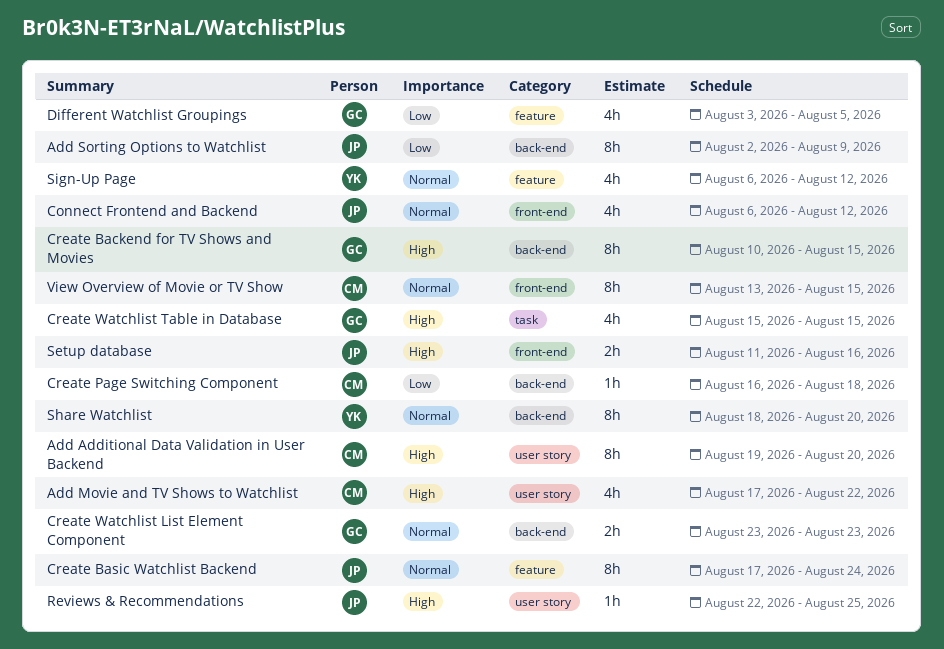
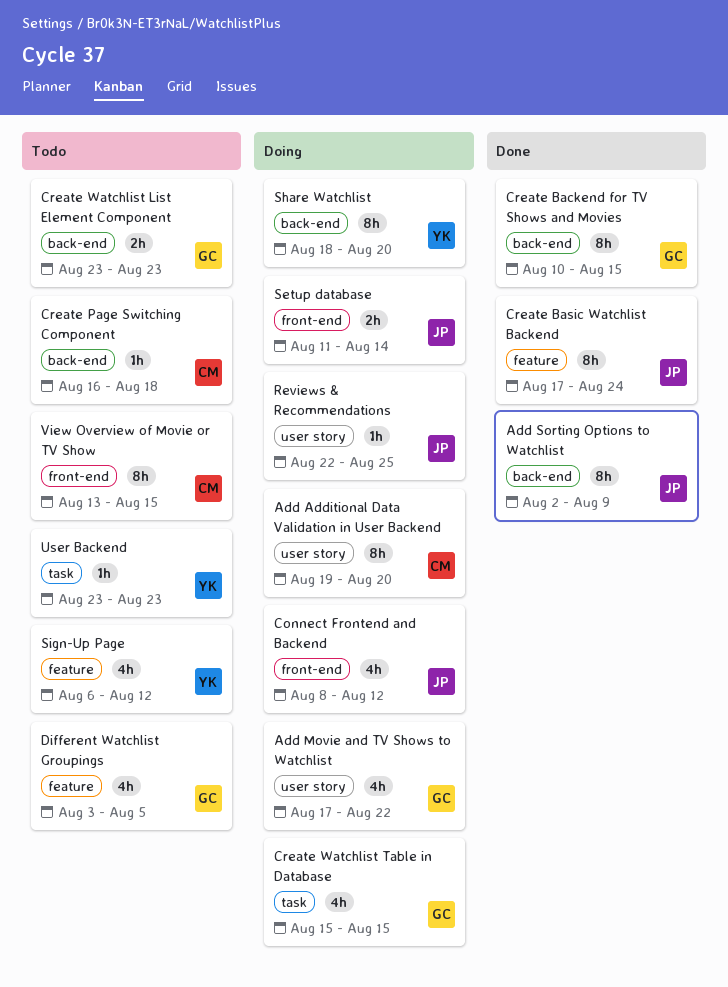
Add Movie and TV Shows to Watchlist, owner: CM -> GC
Connect Frontend and Backend, start: Aug 6 -> Aug 8
Setup database, due: Aug 16 -> Aug 14
User Backend: none -> present

